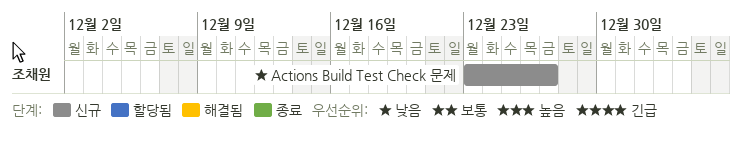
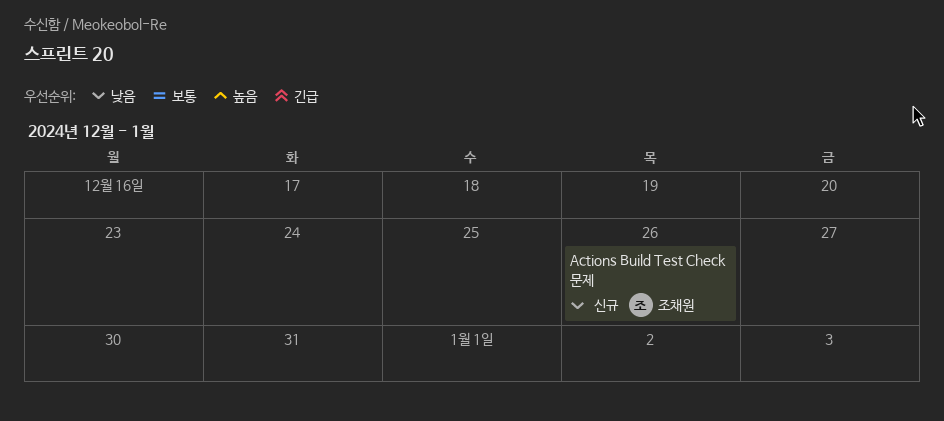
Actions Build Test Check 문제, due: Dec 27 -> Dec 26

